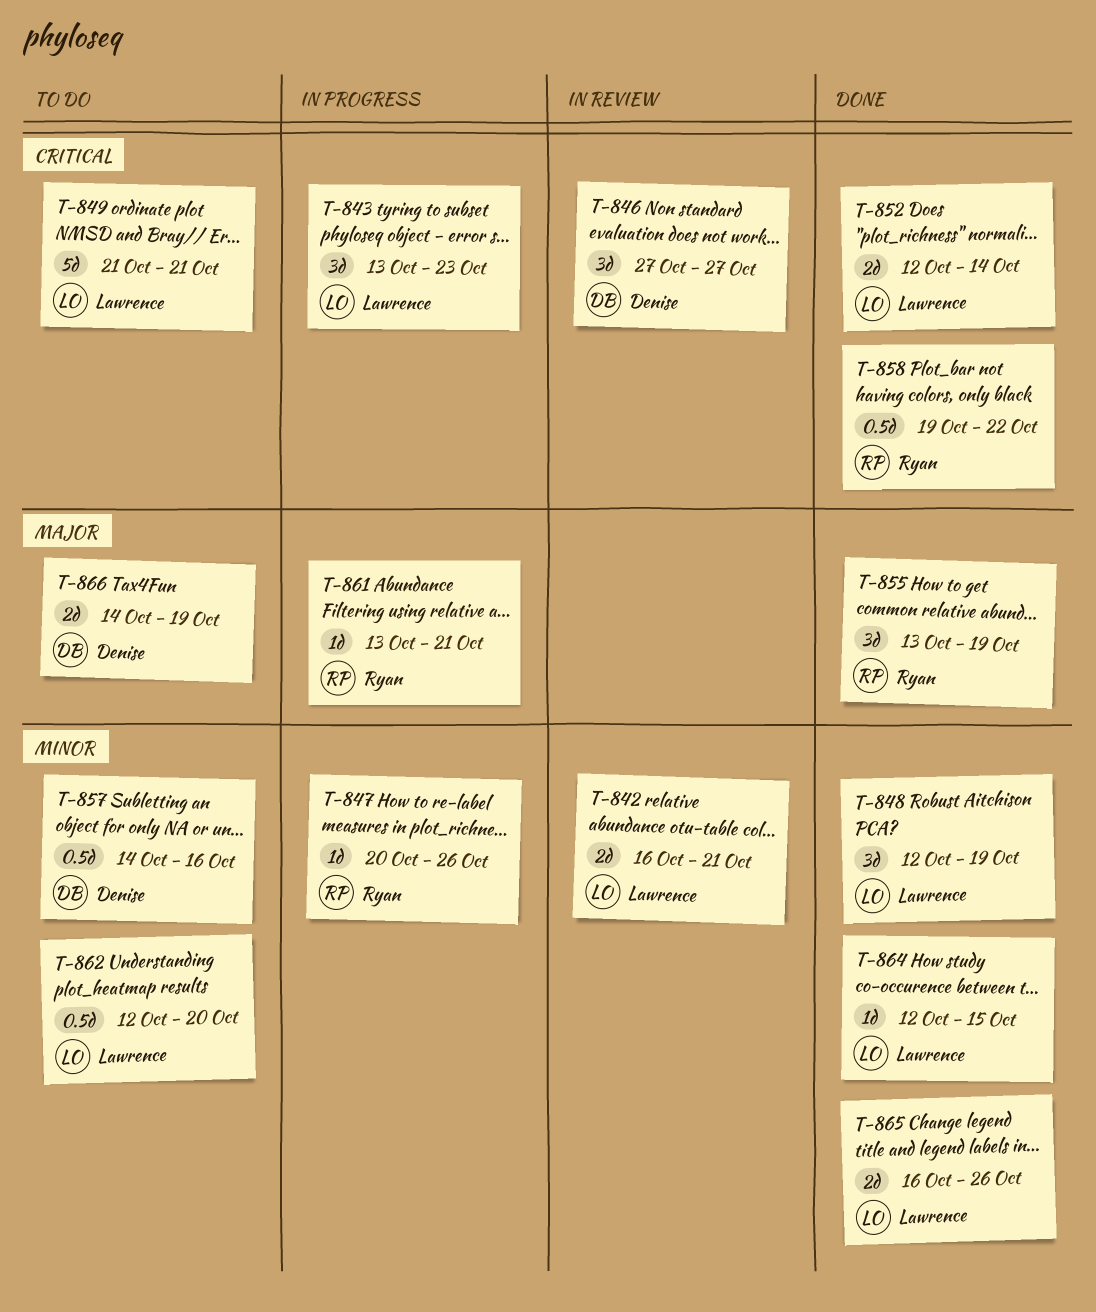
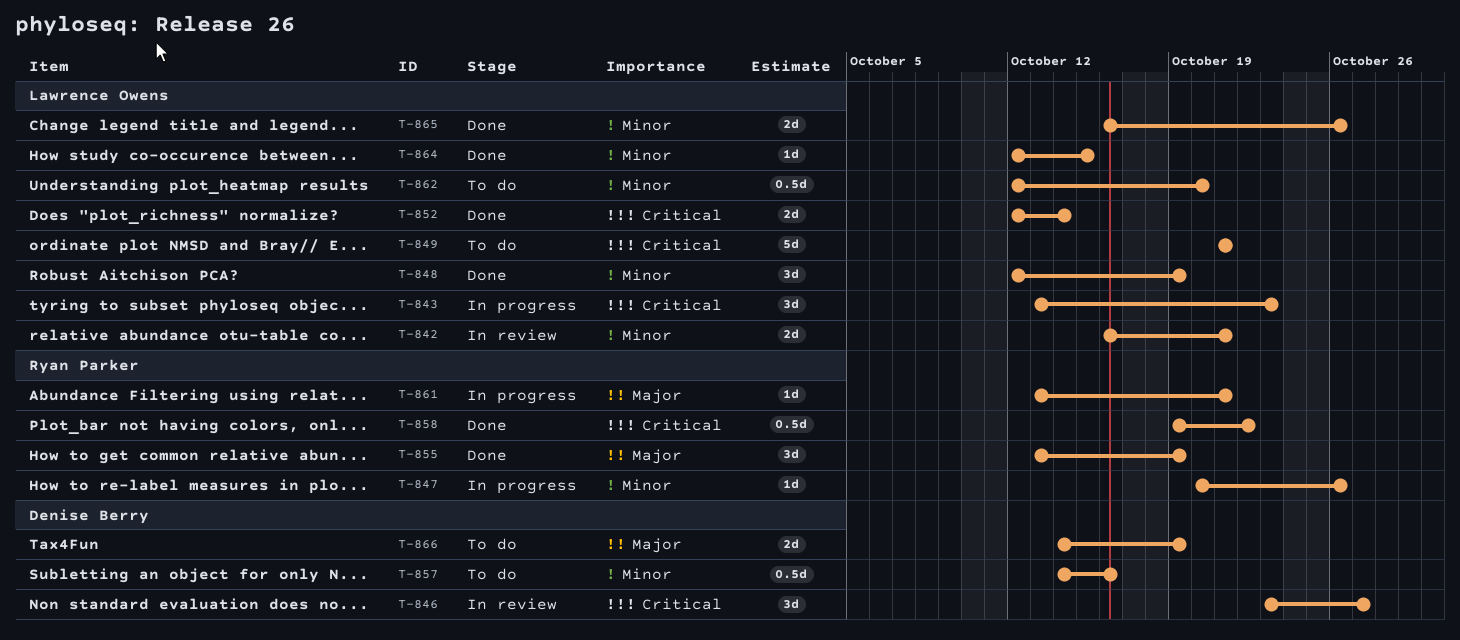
T-846, start: Oct 27 -> Oct 23

